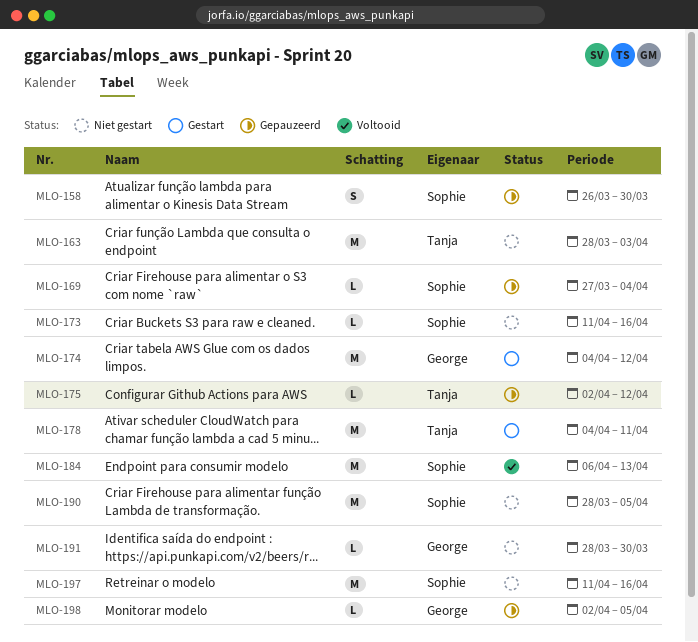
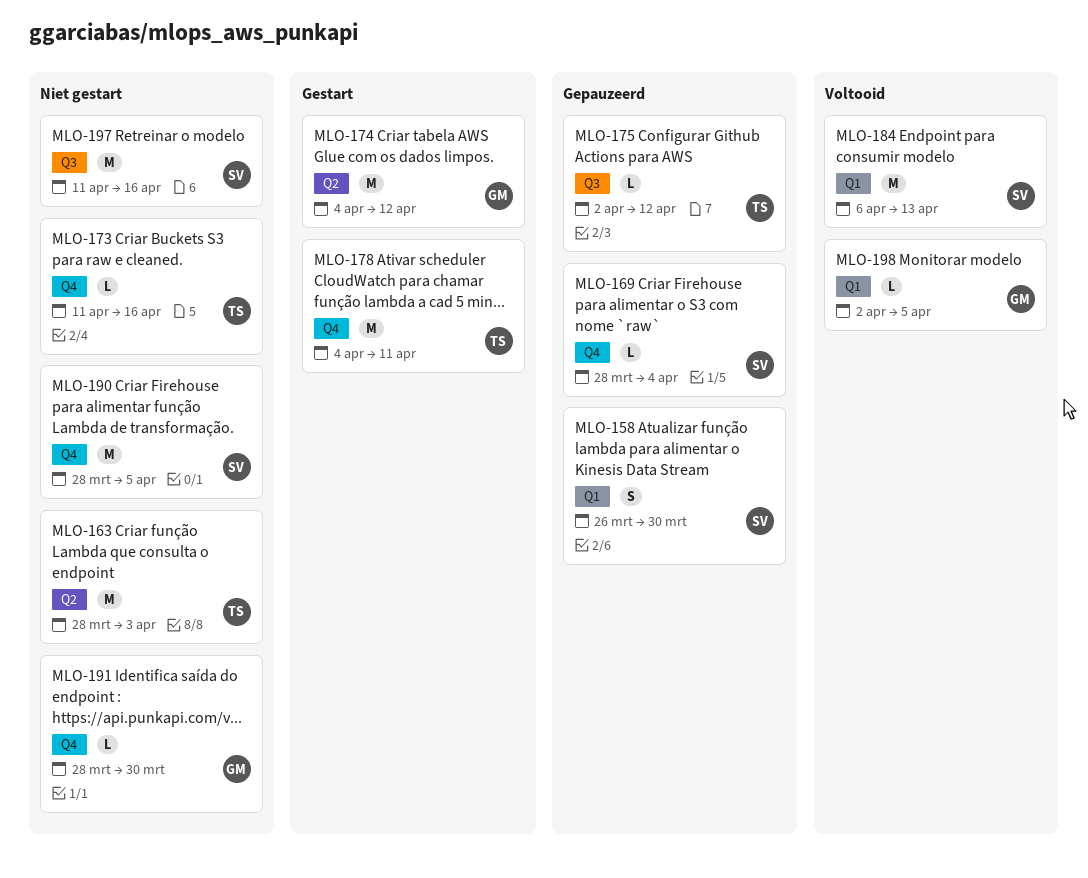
MLO-169, start: Mar 27 -> Mar 28
MLO-173, owner: Sophie -> Tanja
MLO-198, status: Gepauzeerd -> Voltooid

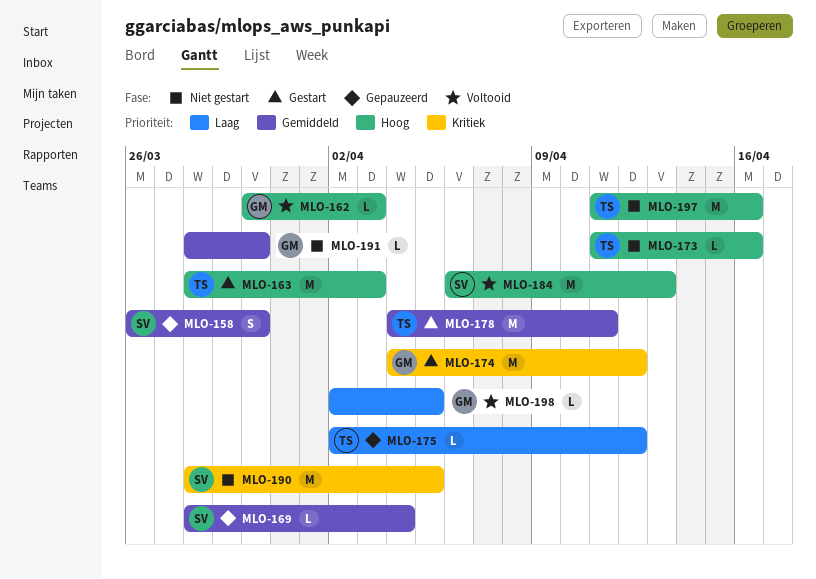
MLO-162: none -> present
MLO-163, status: Niet gestart -> Gestart
MLO-197, owner: SV -> TS

